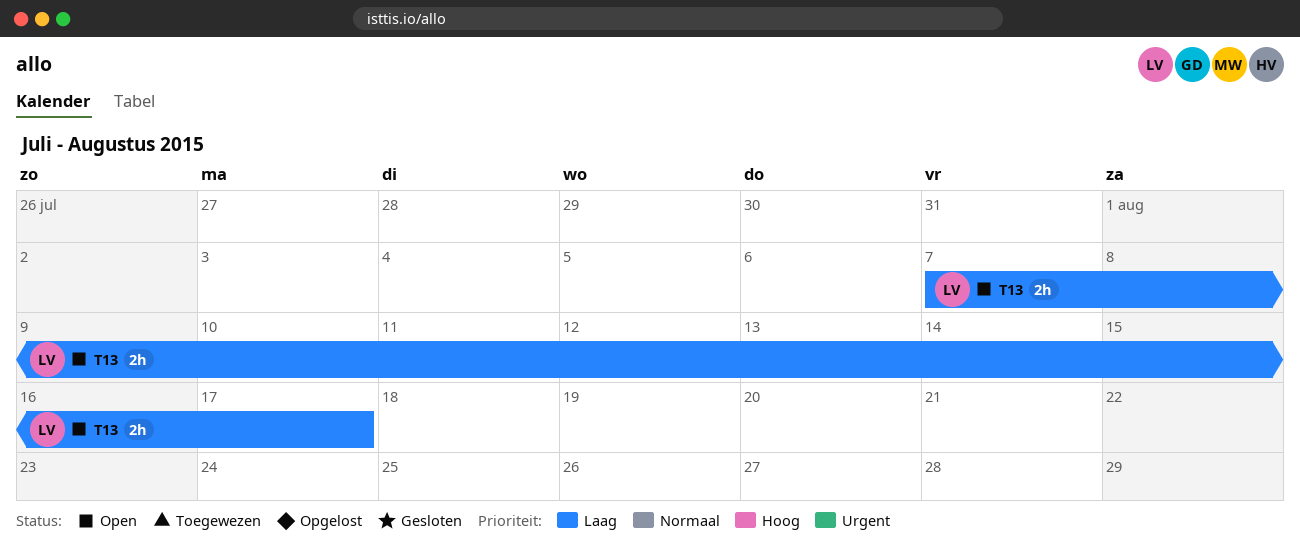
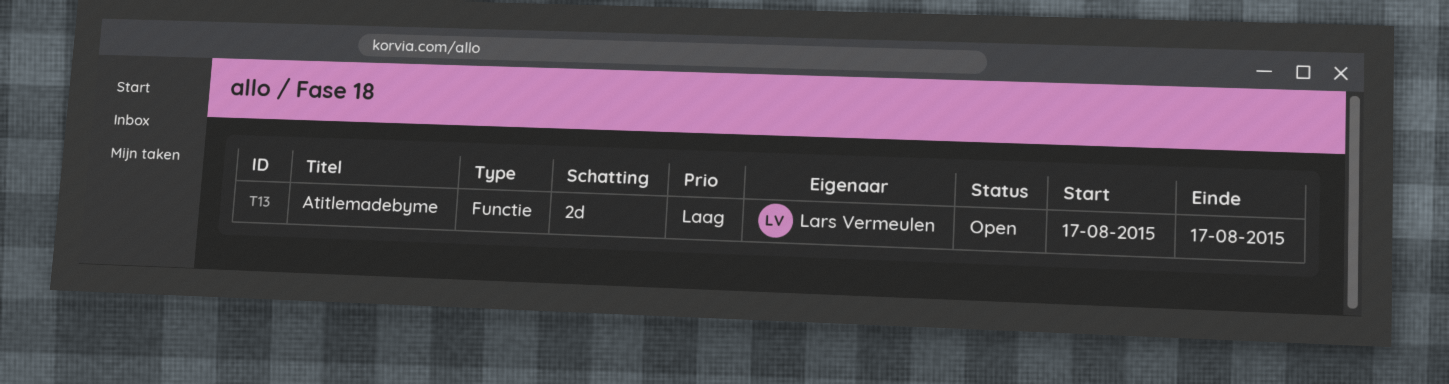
T13, estimate: 2h -> 2d
T13, start: Aug 7 -> Aug 17

